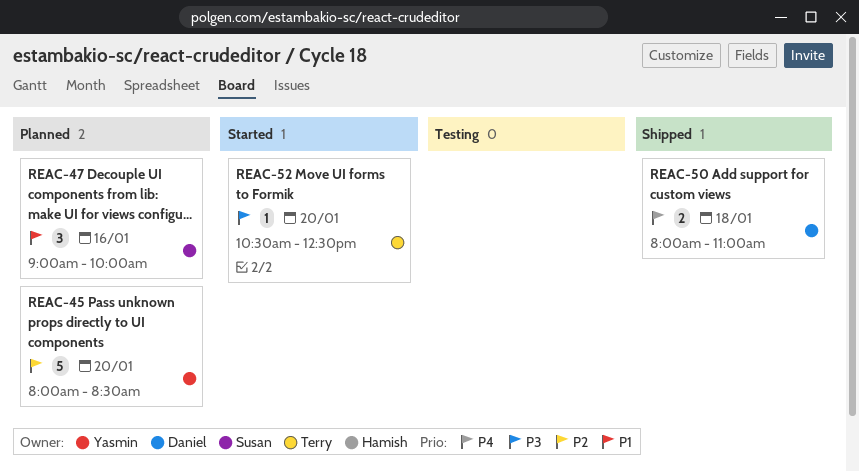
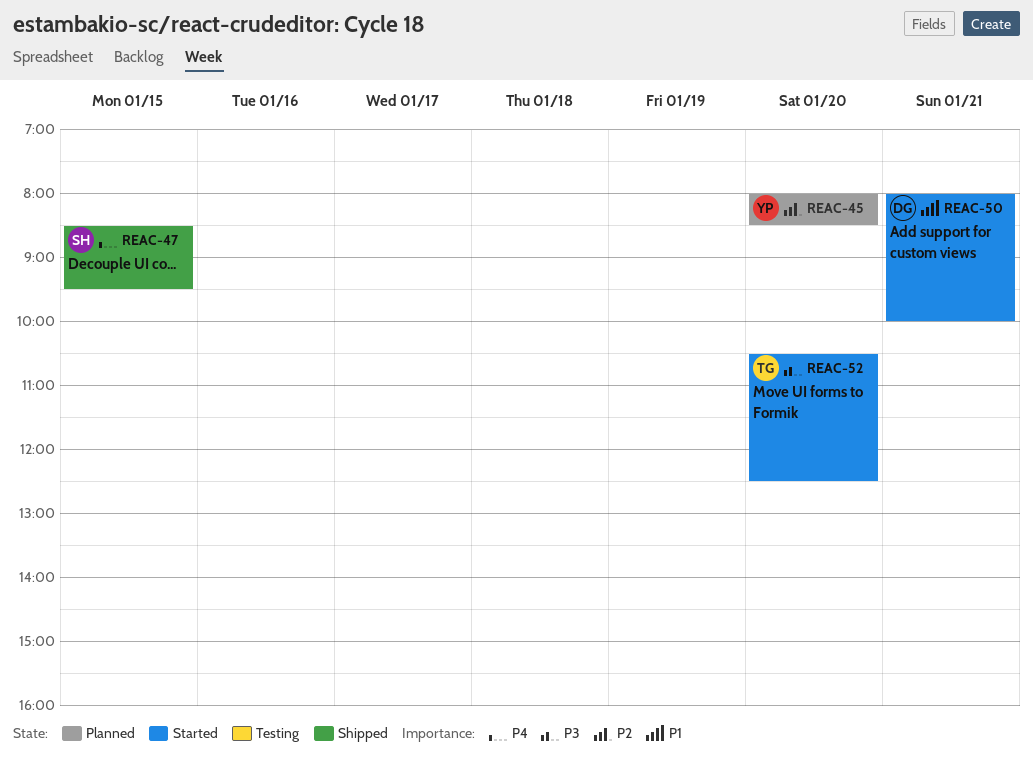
REAC-47, status: Planned -> Shipped
REAC-47, priority: P1 -> P4
REAC-47, day: Jan 16 -> Jan 15
REAC-47, begins: 09:00 -> 08:30
REAC-47, ends: 10:00 -> 09:30
REAC-50, status: Shipped -> Started
REAC-50, priority: P4 -> P1
REAC-50, day: Jan 18 -> Jan 21
REAC-50, ends: 11:00 -> 10:00

